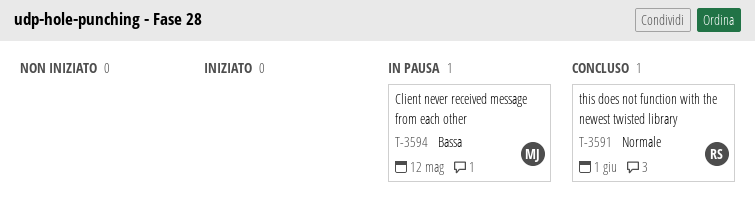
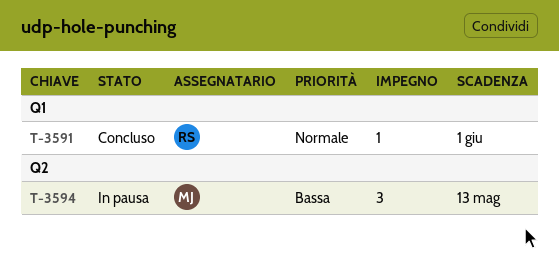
T-3594, due: May 12 -> May 13

